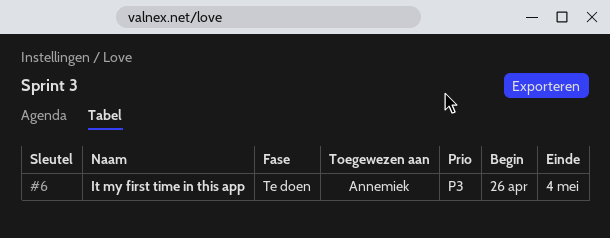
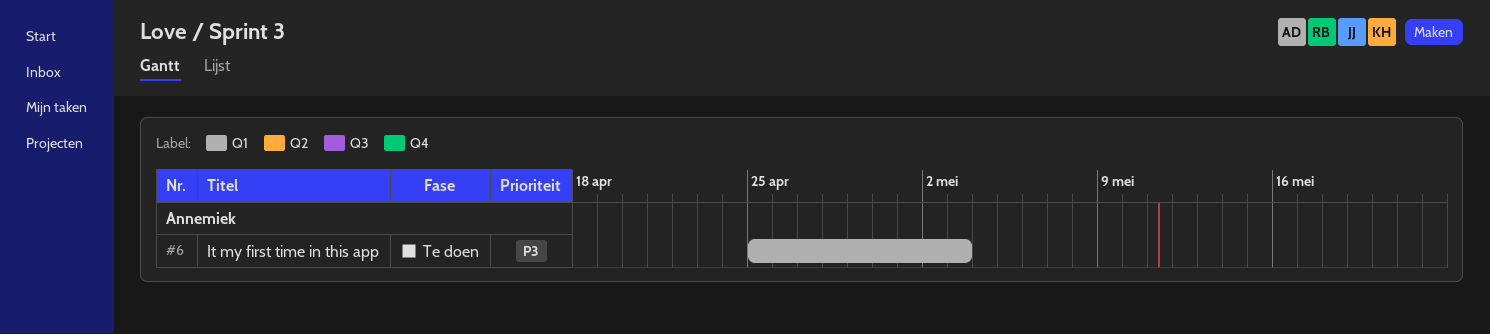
#6, start: Apr 26 -> Apr 25
#6, due: May 4 -> May 3

